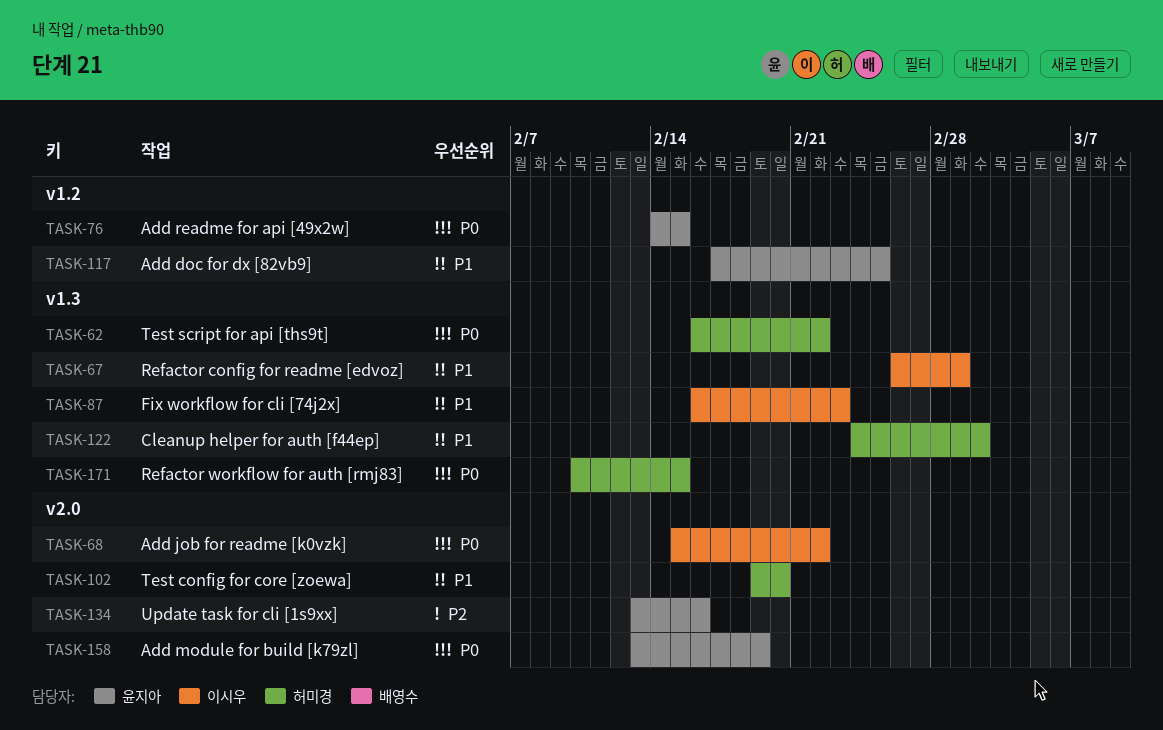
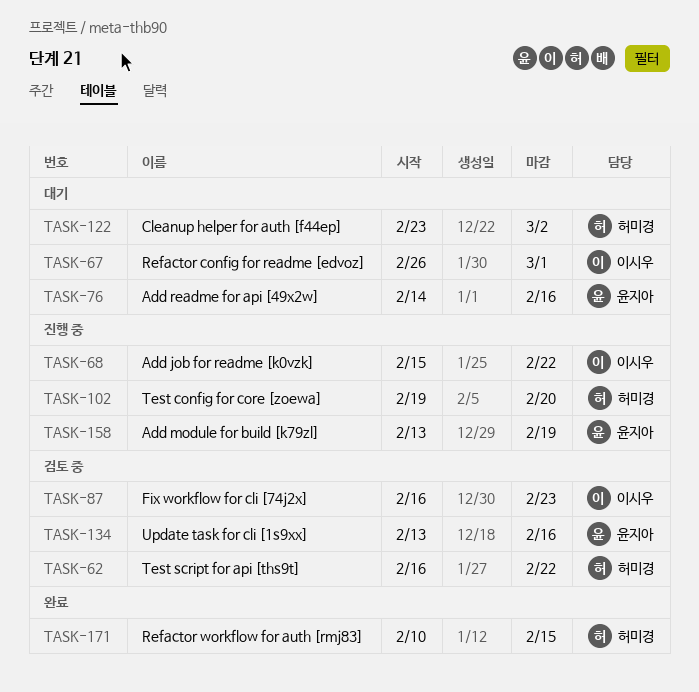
TASK-76, due: Feb 15 -> Feb 16
TASK-117: present -> none
TASK-122, start: Feb 24 -> Feb 23

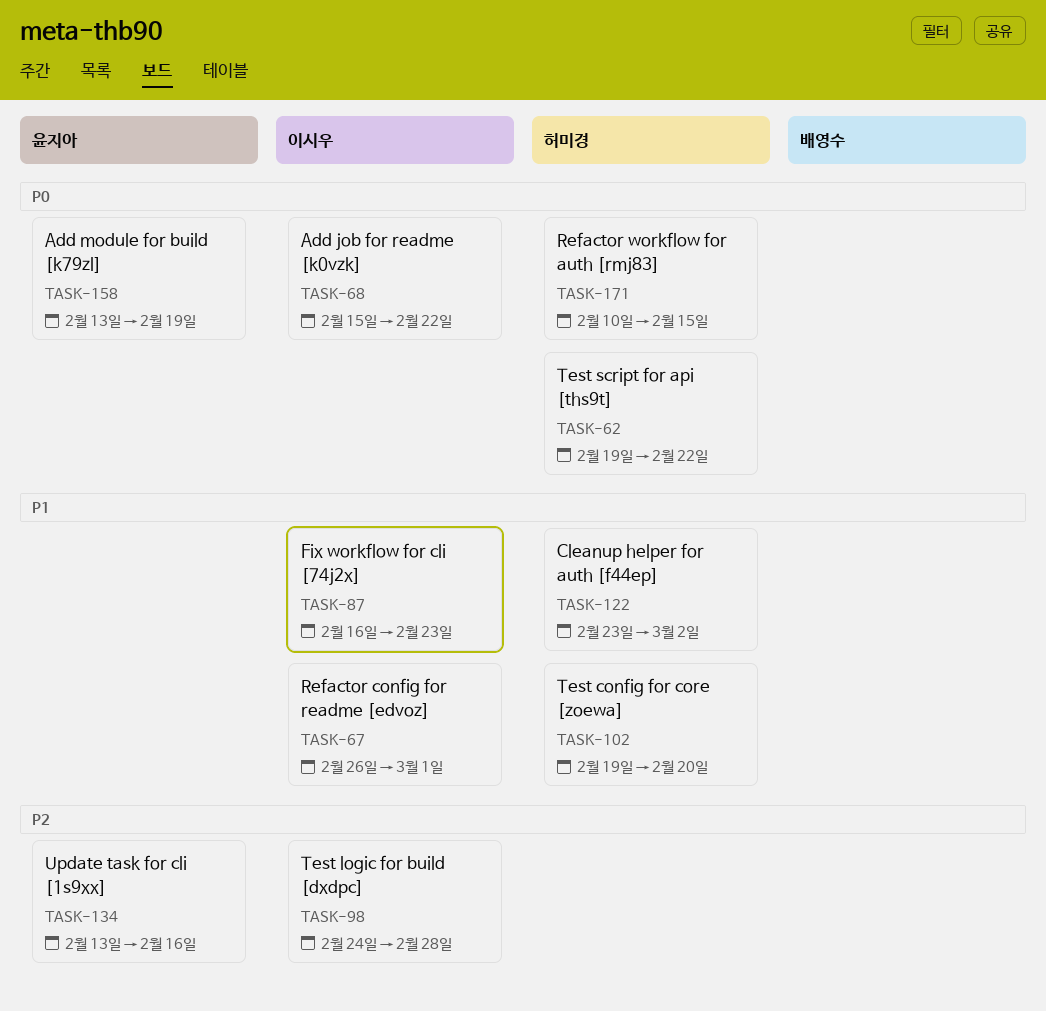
TASK-62, start: Feb 16 -> Feb 19
TASK-76: present -> none
TASK-98: none -> present

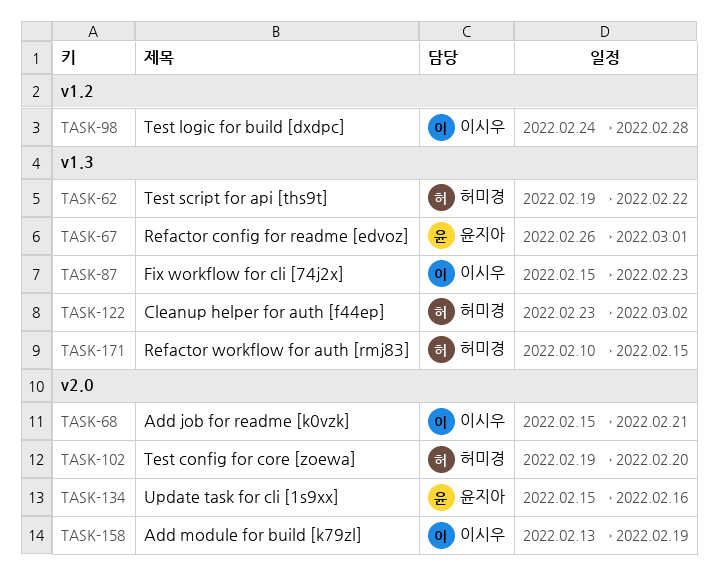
TASK-67, owner: 이시우 -> 윤지아
TASK-68, due: Feb 22 -> Feb 21
TASK-87, start: Feb 16 -> Feb 15
TASK-134, start: Feb 13 -> Feb 15
TASK-158, owner: 윤지아 -> 이시우

